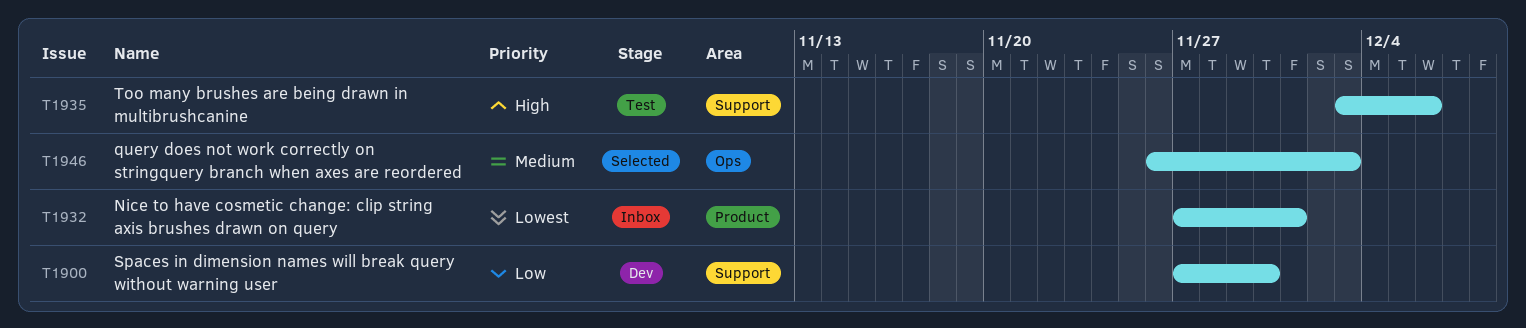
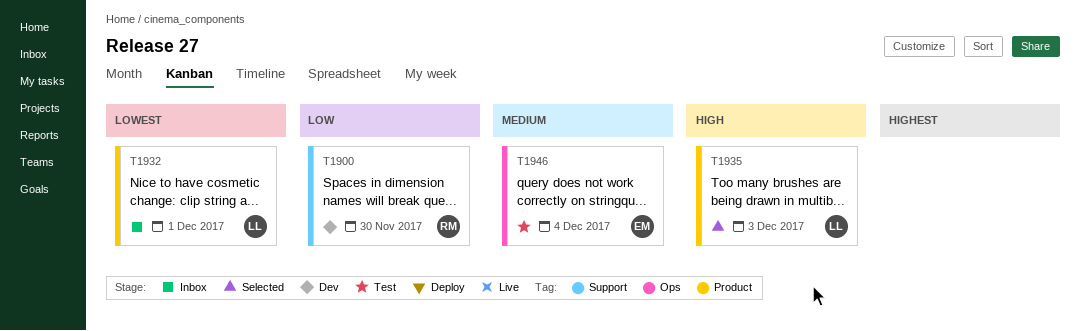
T1935, status: Test -> Selected
T1935, label: Support -> Product
T1935, due: Dec 6 -> Dec 3
T1946, status: Selected -> Test
T1946, due: Dec 3 -> Dec 4

